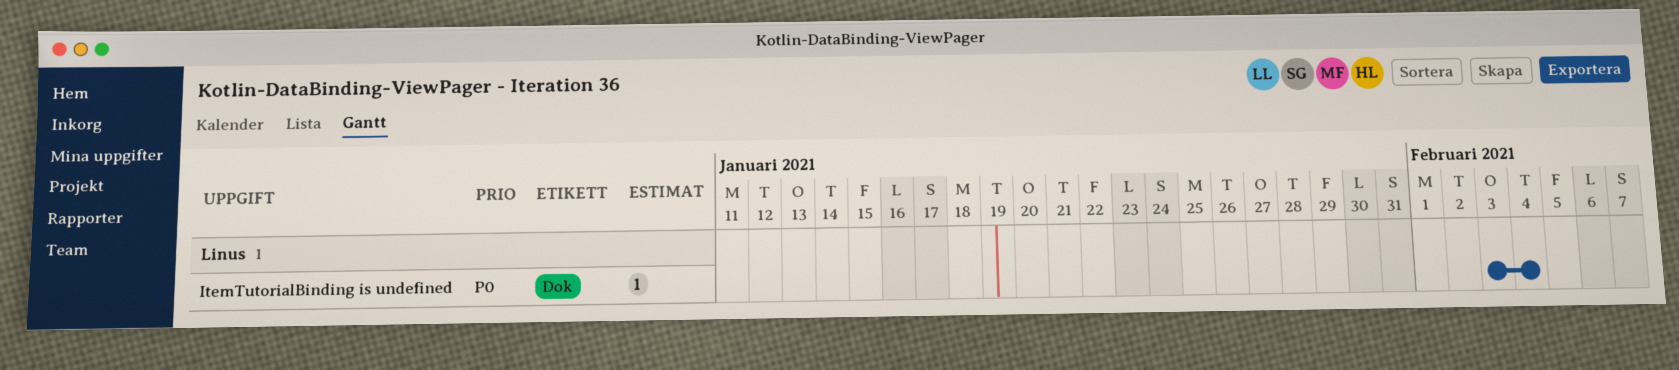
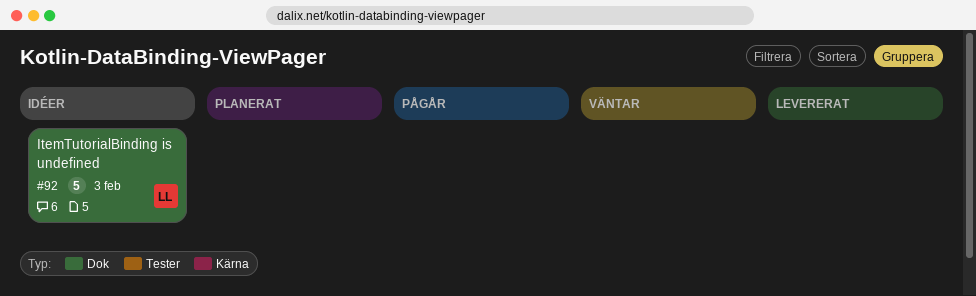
ItemTutorialBinding is undefined, estimate: 1 -> 5
ItemTutorialBinding is undefined, due: Feb 4 -> Feb 3

